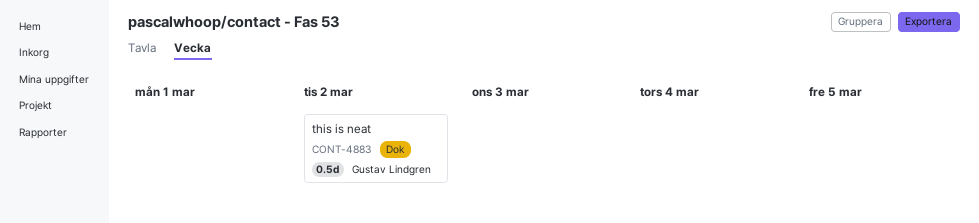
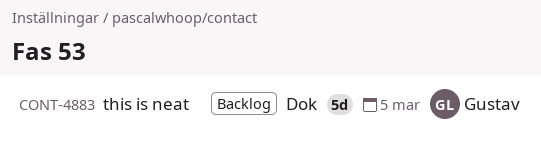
CONT-4883, estimate: 0.5d -> 5d
CONT-4883, due: Mar 2 -> Mar 5

